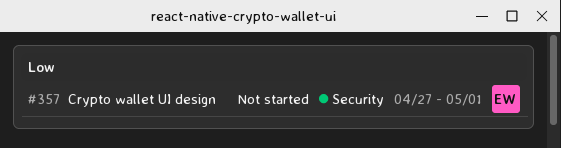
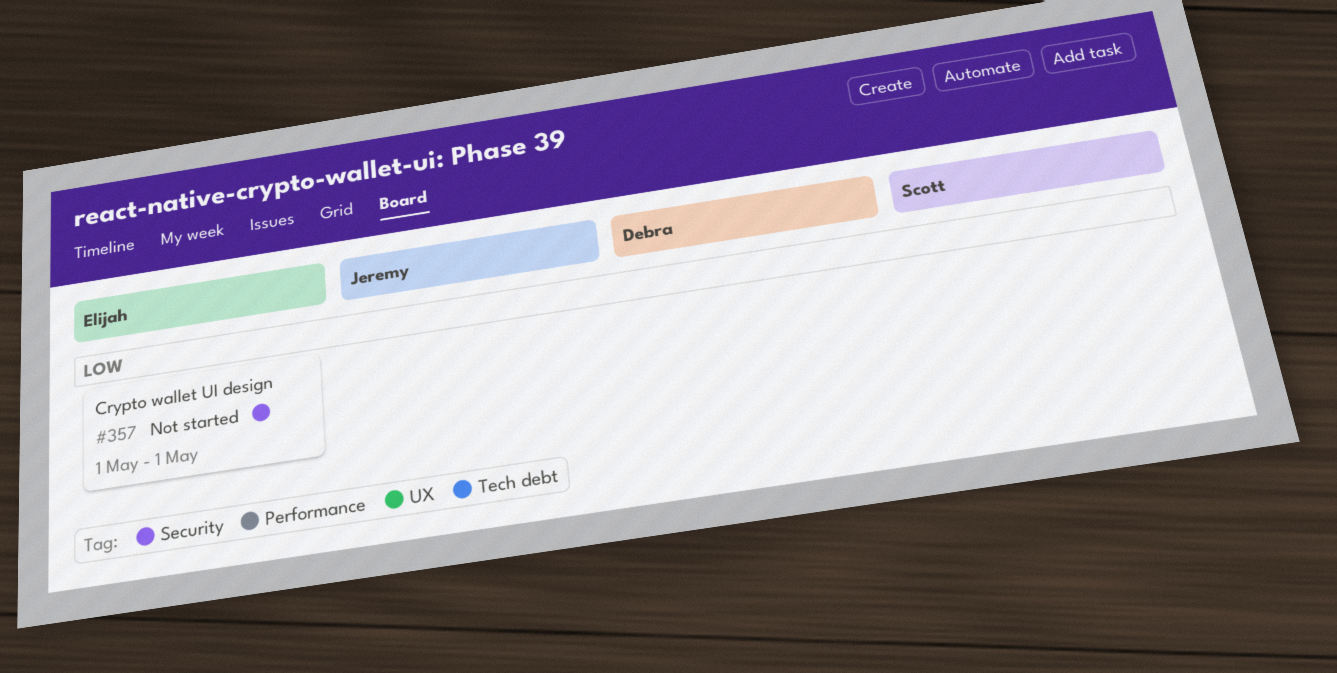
#357, start: Apr 27 -> May 1

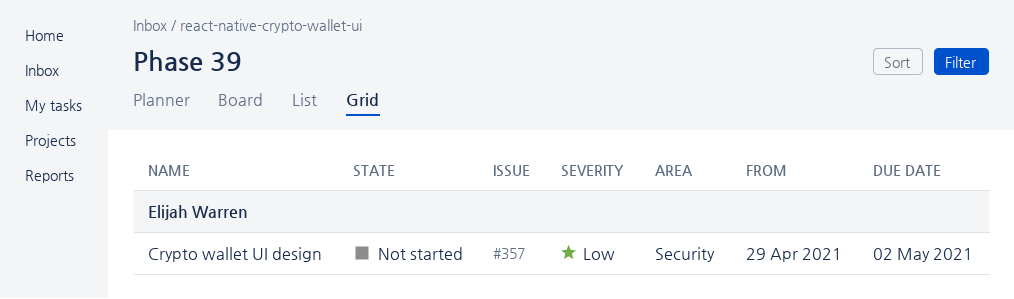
#357, start: May 1 -> Apr 29
#357, due: May 1 -> May 2

